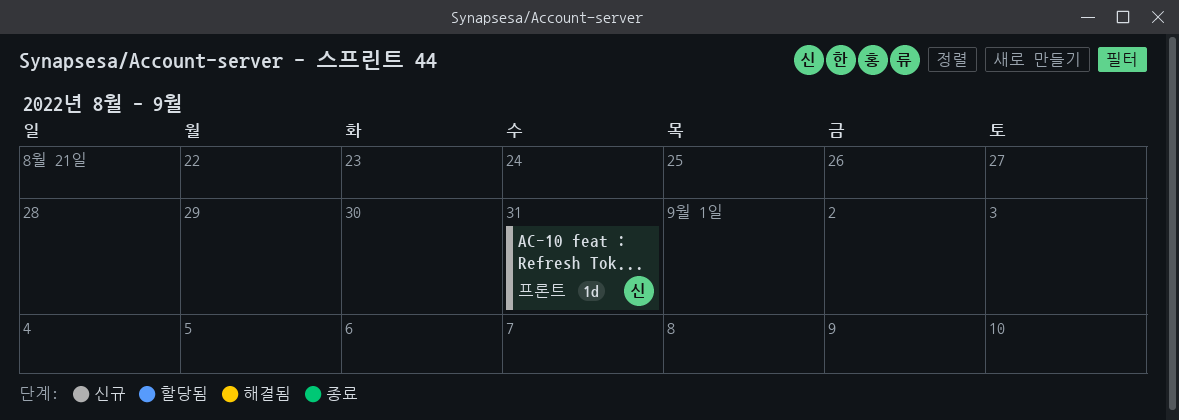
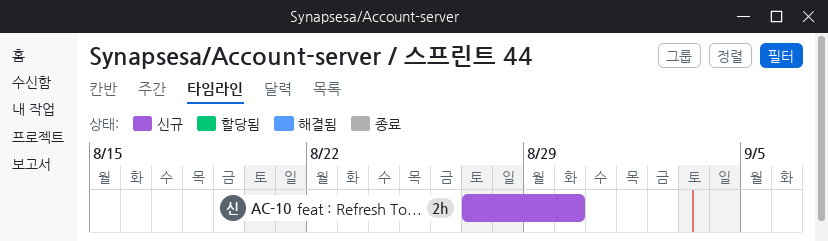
AC-10, estimate: 1d -> 2h
AC-10, due: Aug 31 -> Aug 30

